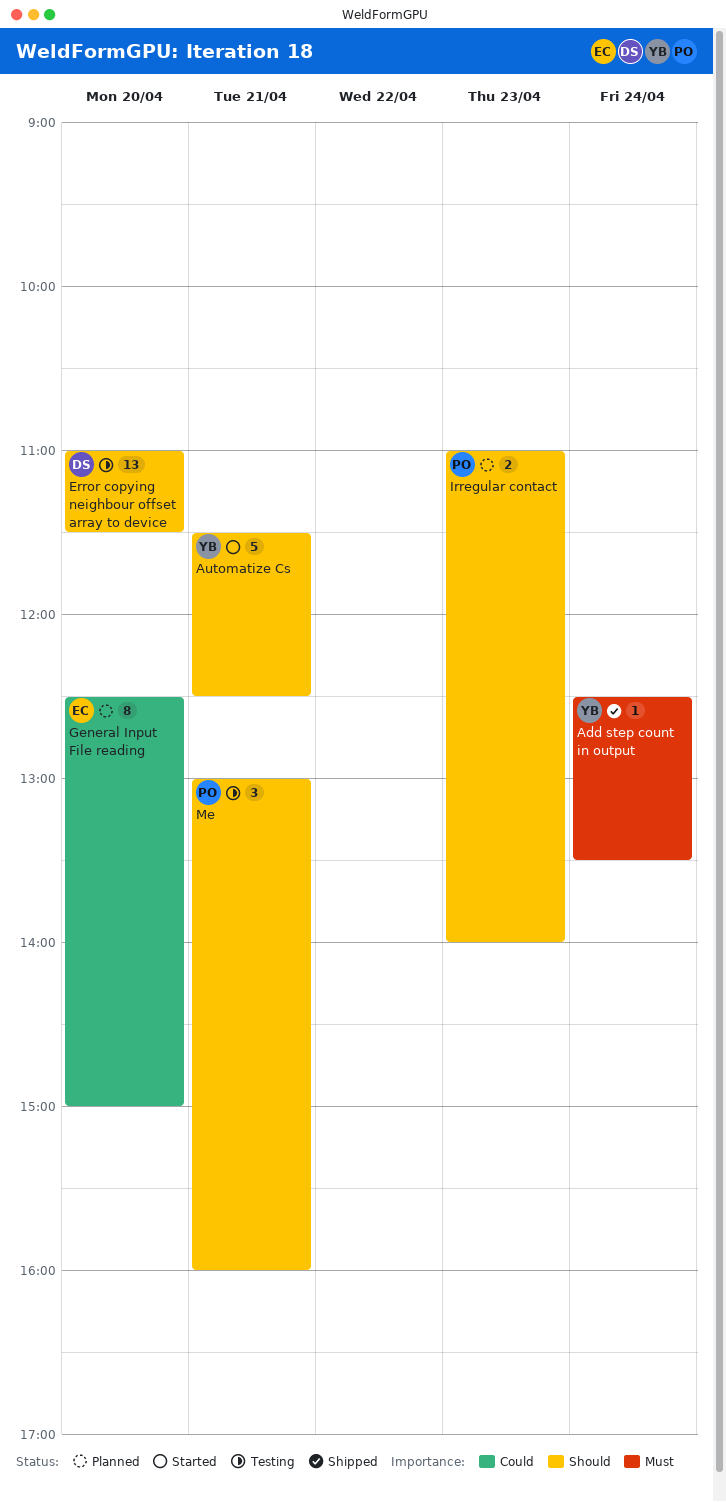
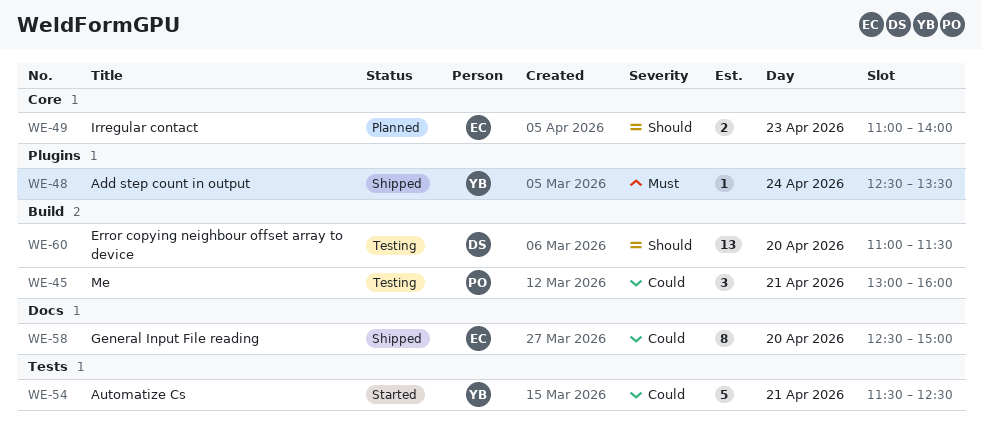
Automatize Cs, priority: Should -> Could
General Input File reading, status: Planned -> Shipped
Irregular contact, owner: PO -> EC
Me, priority: Should -> Could

